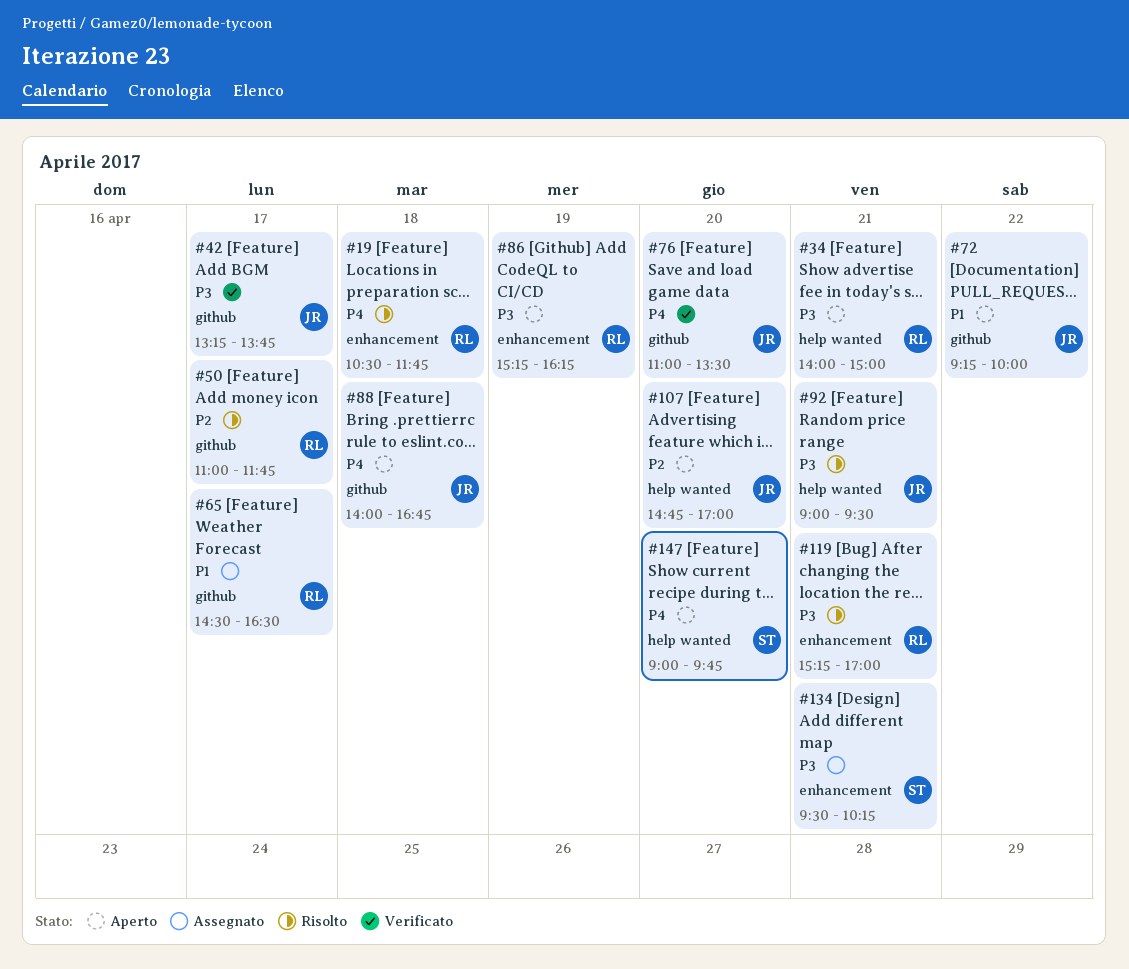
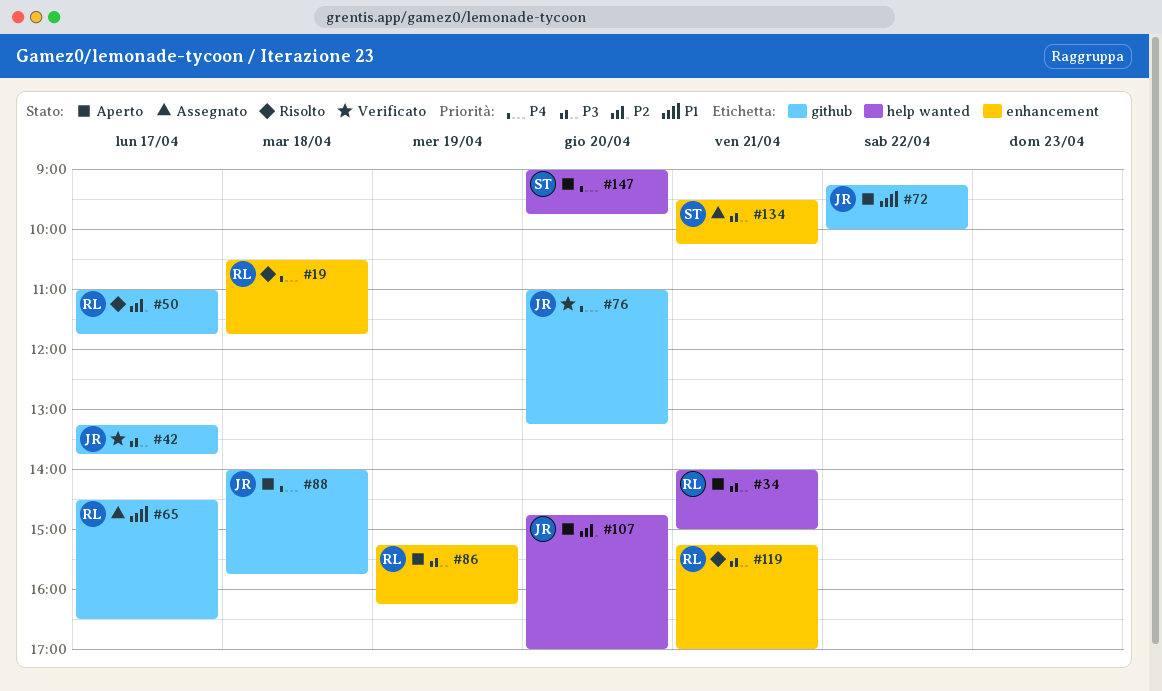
#76, ends: 13:30 -> 13:15
#88, ends: 16:45 -> 15:45
#92: present -> none

